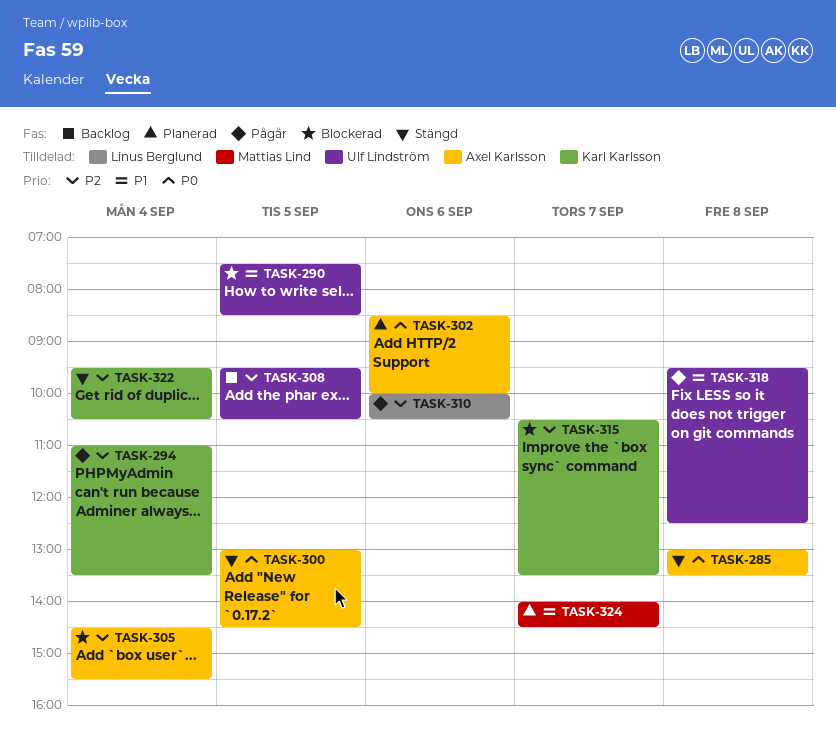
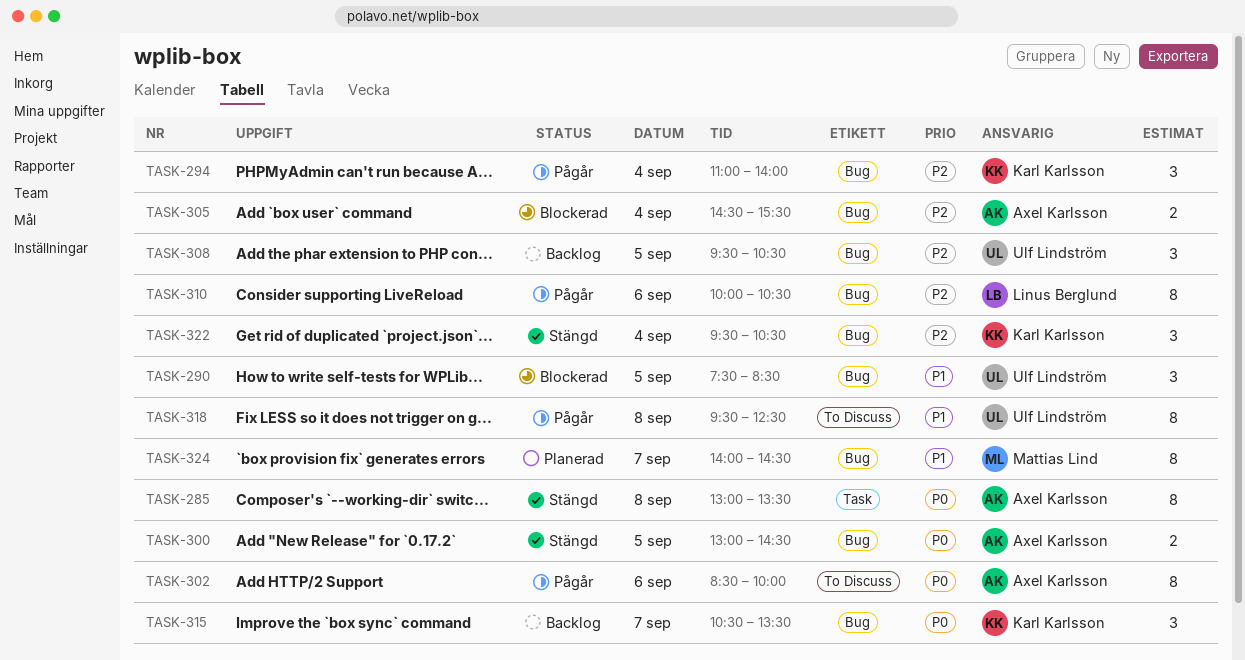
TASK-294, ends: 13:30 -> 14:00
TASK-302, status: Planerad -> Pågår
TASK-315, status: Blockerad -> Backlog
TASK-315, priority: P2 -> P0

